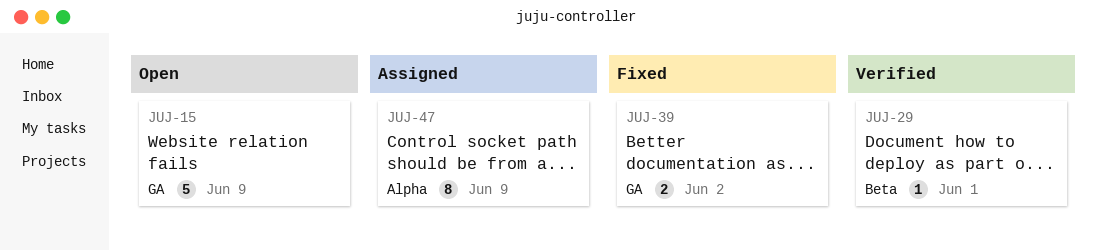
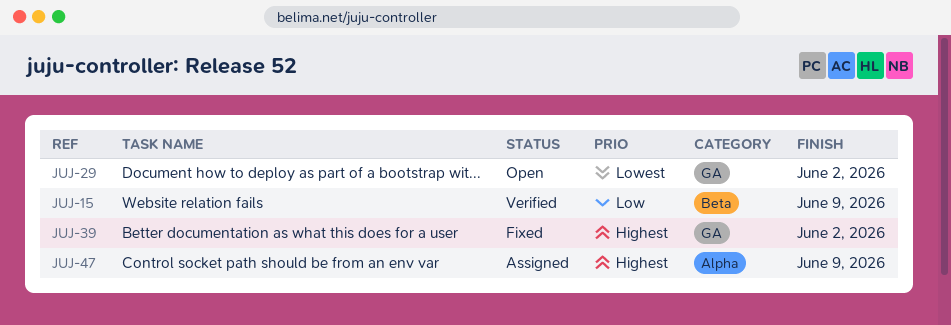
JUJ-15, status: Open -> Verified
JUJ-15, label: GA -> Beta
JUJ-29, status: Verified -> Open
JUJ-29, label: Beta -> GA
JUJ-29, due: Jun 1 -> Jun 2

